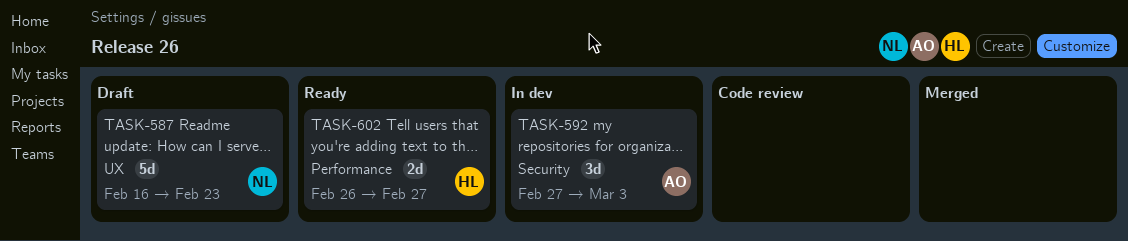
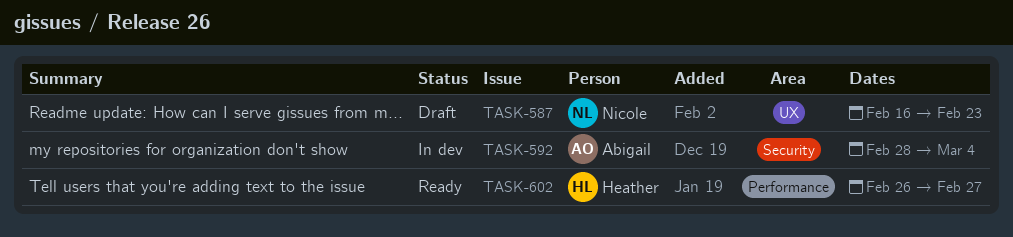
TASK-592, start: Feb 27 -> Feb 28
TASK-592, due: Mar 3 -> Mar 4

